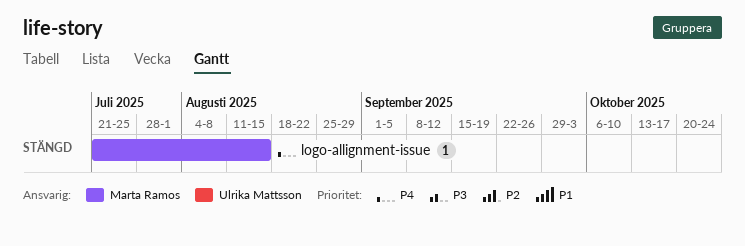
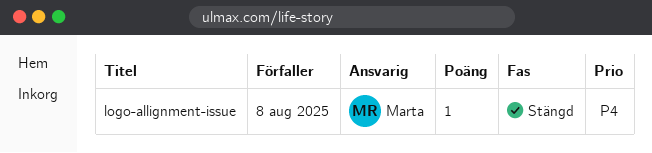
logo-allignment-issue, due: Aug 15 -> Aug 8

